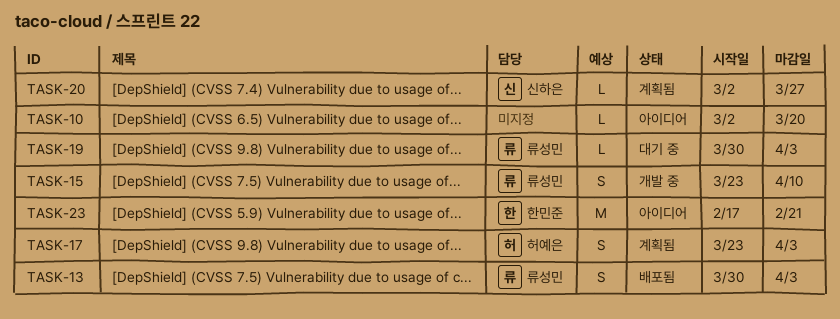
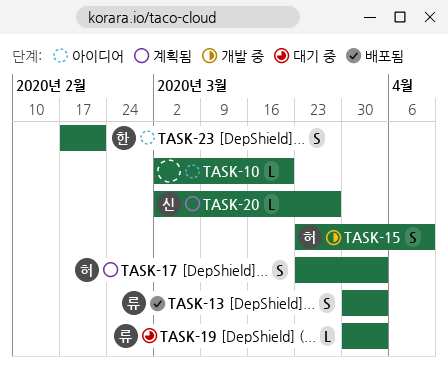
TASK-15, owner: 류성민 -> 허예은
TASK-23, estimate: M -> S

